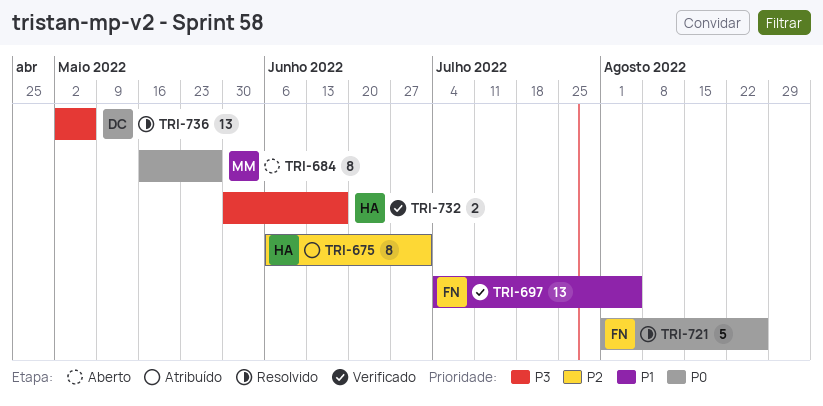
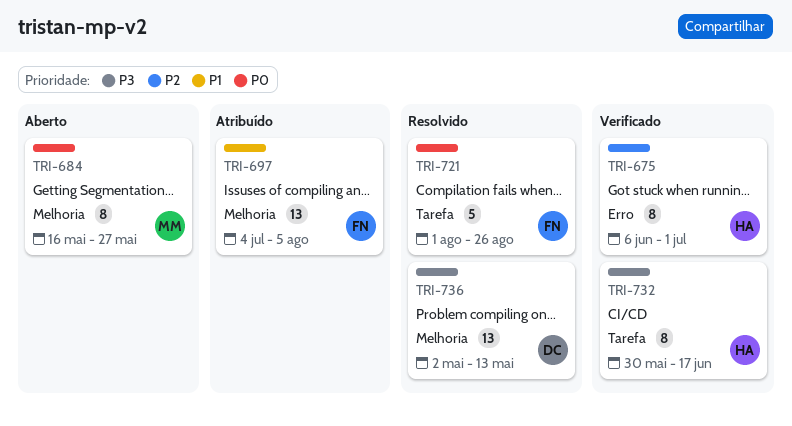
TRI-675, status: Atribuído -> Verificado
TRI-697, status: Verificado -> Atribuído
TRI-732, estimate: 2 -> 8
TRI-736, due: May 6 -> May 13

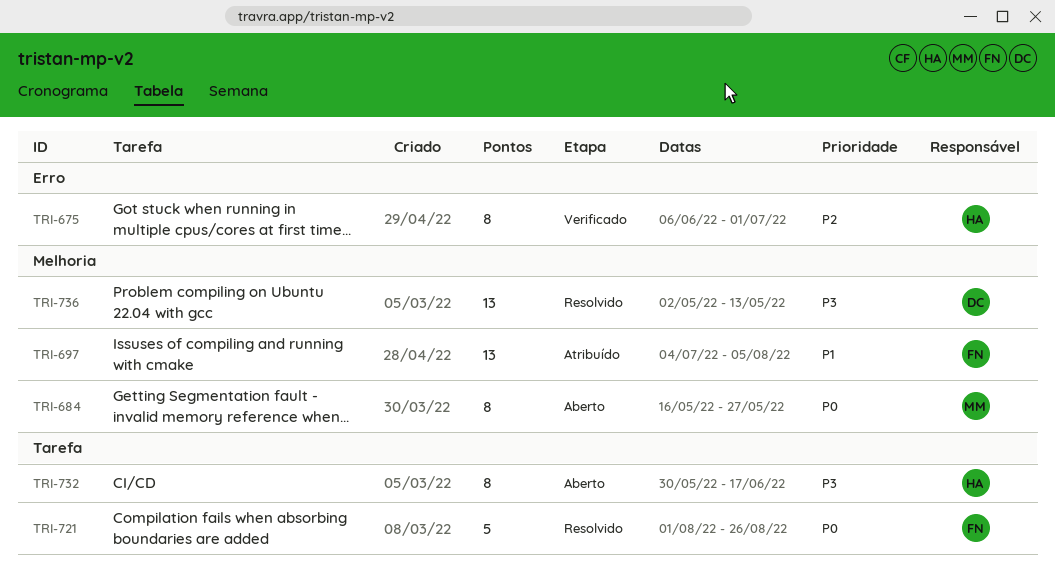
TRI-732, status: Verificado -> Aberto

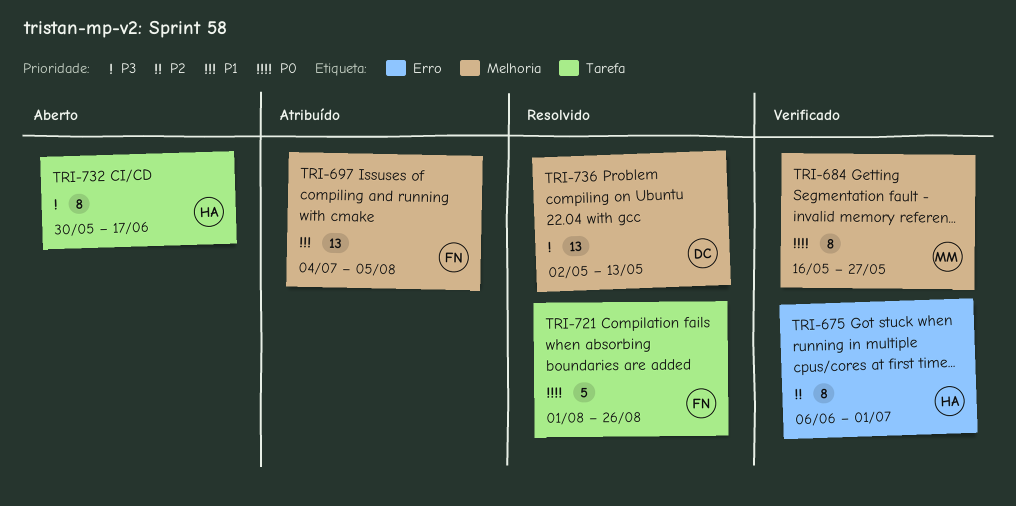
TRI-684, status: Aberto -> Verificado

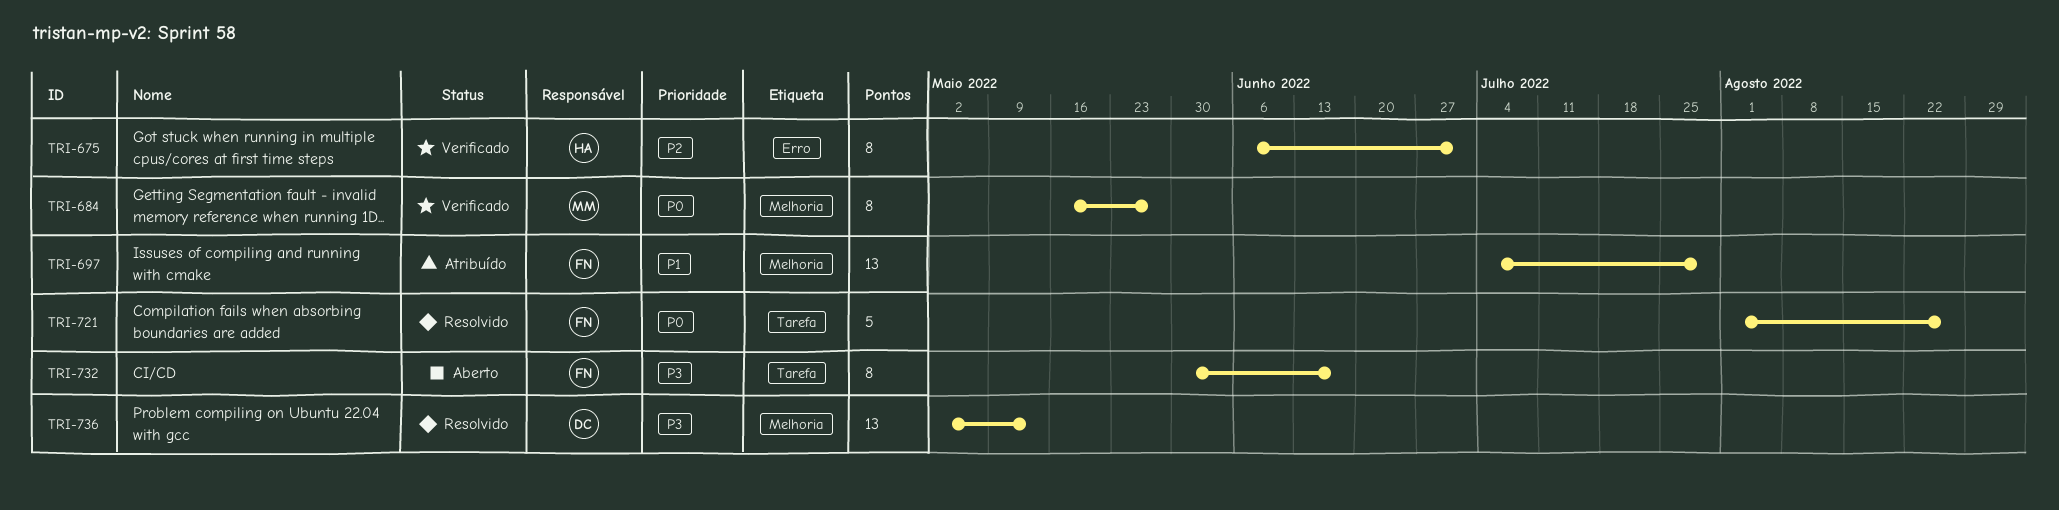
TRI-697, due: Aug 5 -> Jul 29
TRI-732, owner: HA -> FN

